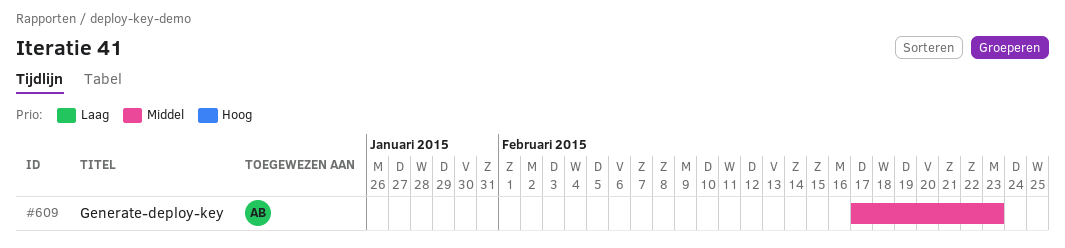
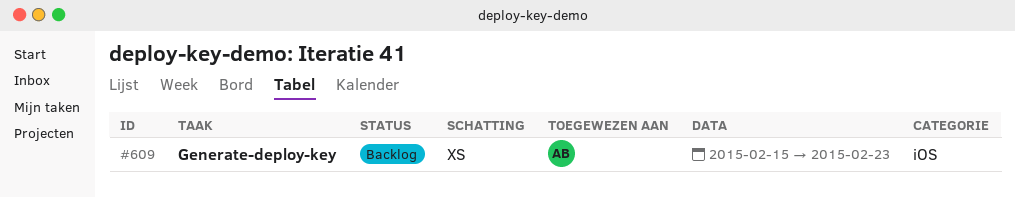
#609, start: Feb 17 -> Feb 15

